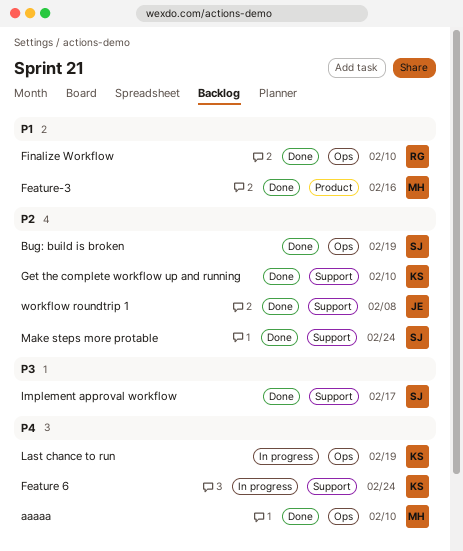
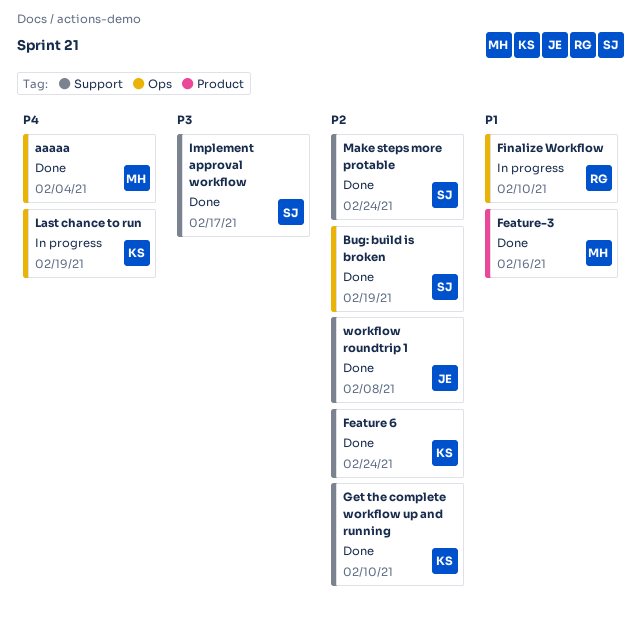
aaaaa, due: Feb 10 -> Feb 4
Feature 6, status: In progress -> Done
Feature 6, priority: P4 -> P2
Finalize Workflow, status: Done -> In progress

